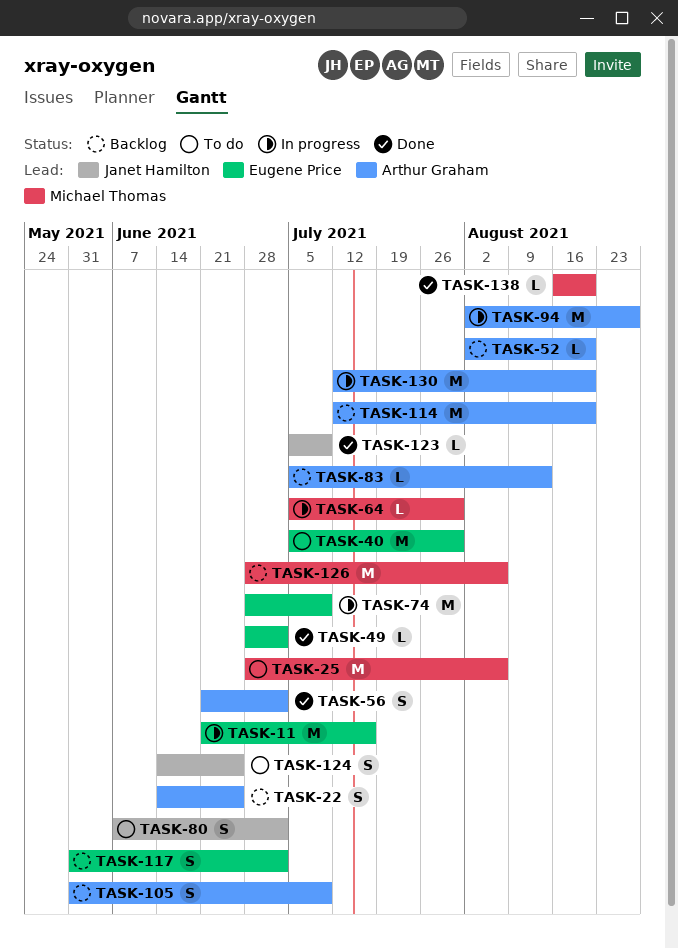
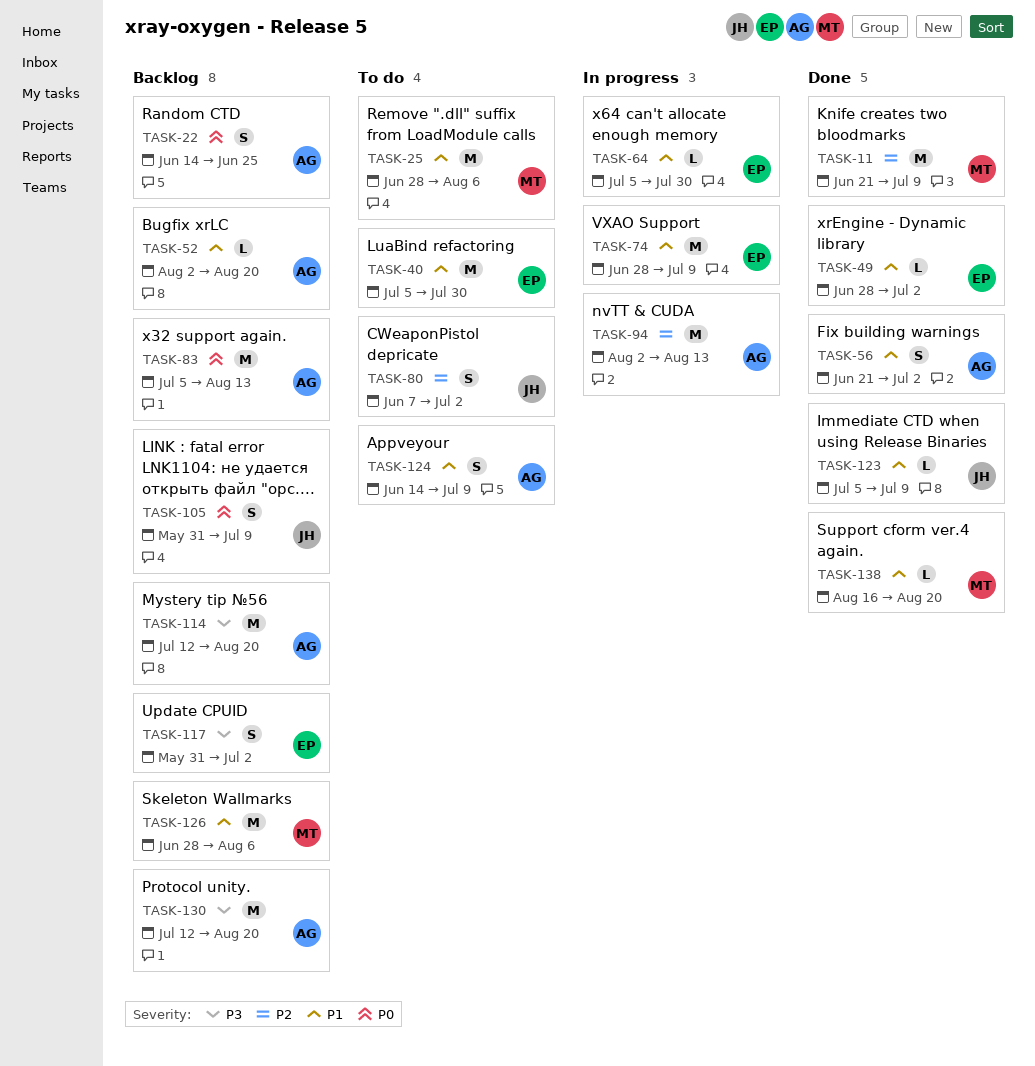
TASK-11, status: In progress -> Done
TASK-11, owner: Eugene Price -> Michael Thomas
TASK-11, due: Jul 16 -> Jul 9
TASK-64, owner: Michael Thomas -> Eugene Price
TASK-83, estimate: L -> M
TASK-94, due: Aug 27 -> Aug 13
TASK-105, owner: Arthur Graham -> Janet Hamilton
TASK-124, owner: Janet Hamilton -> Arthur Graham
TASK-124, due: Jun 25 -> Jul 9
TASK-130, status: In progress -> Backlog

